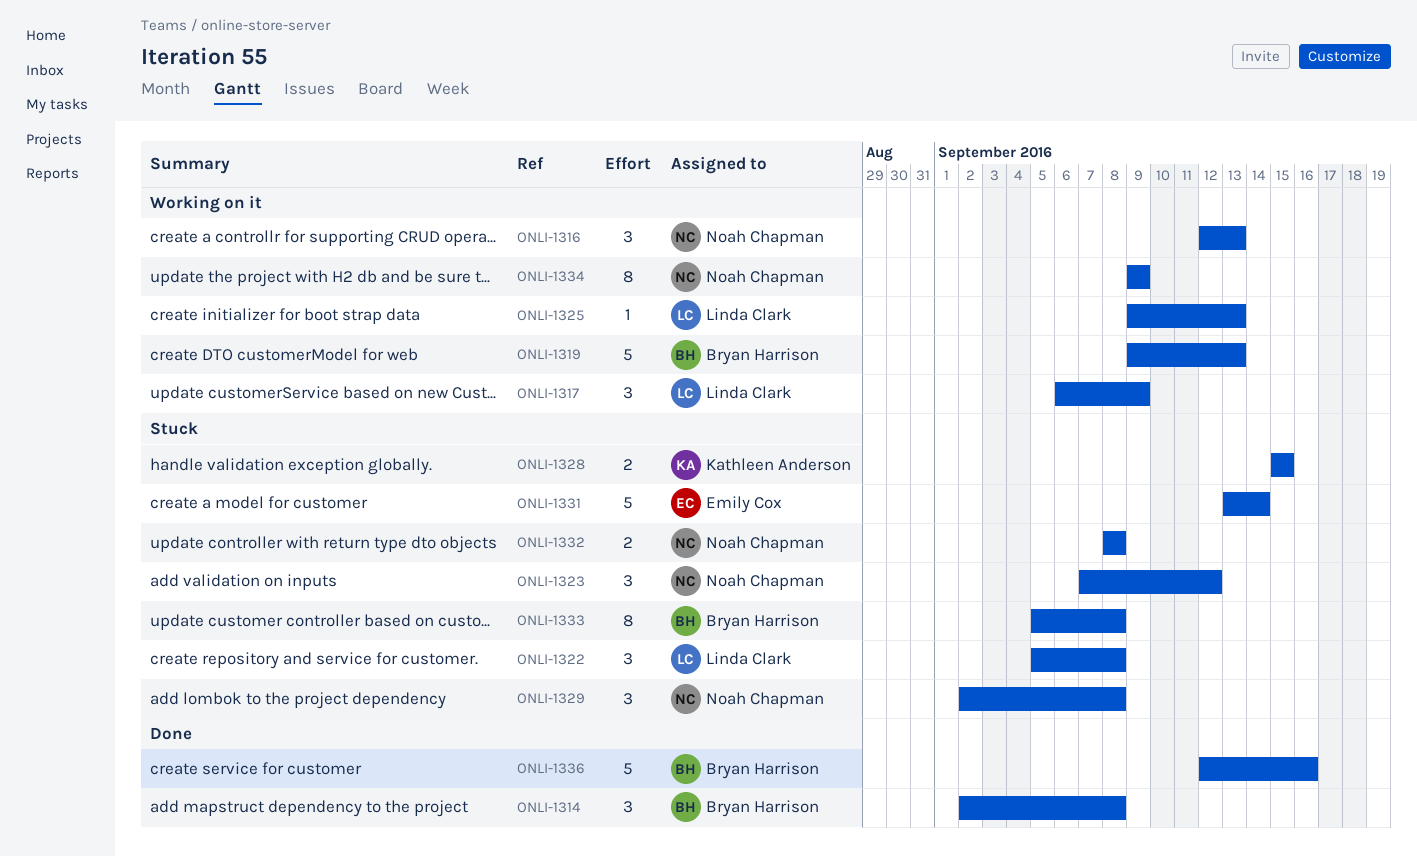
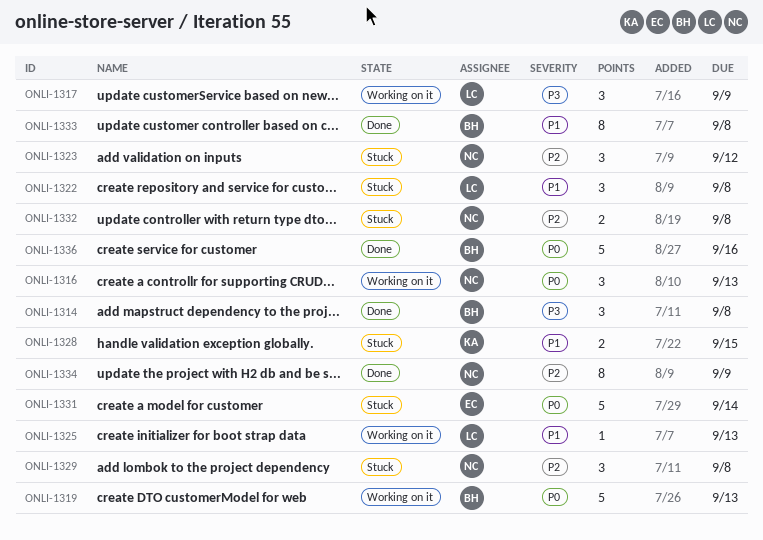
ONLI-1333, status: Stuck -> Done
ONLI-1334, status: Working on it -> Done

